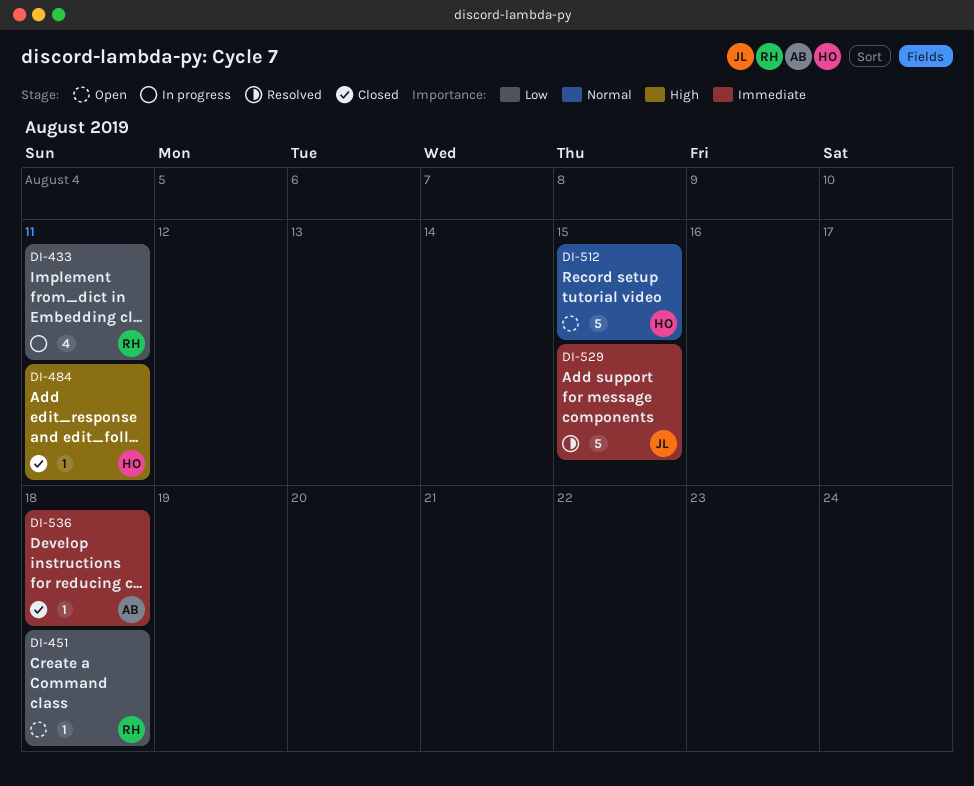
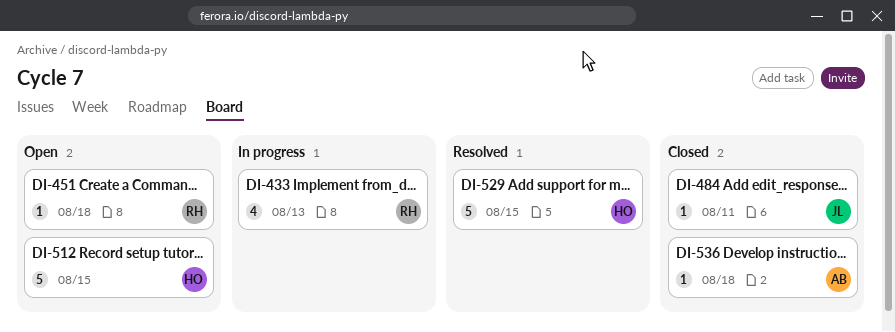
DI-433, due: Aug 11 -> Aug 13
DI-484, owner: HO -> JL
DI-529, owner: JL -> HO

